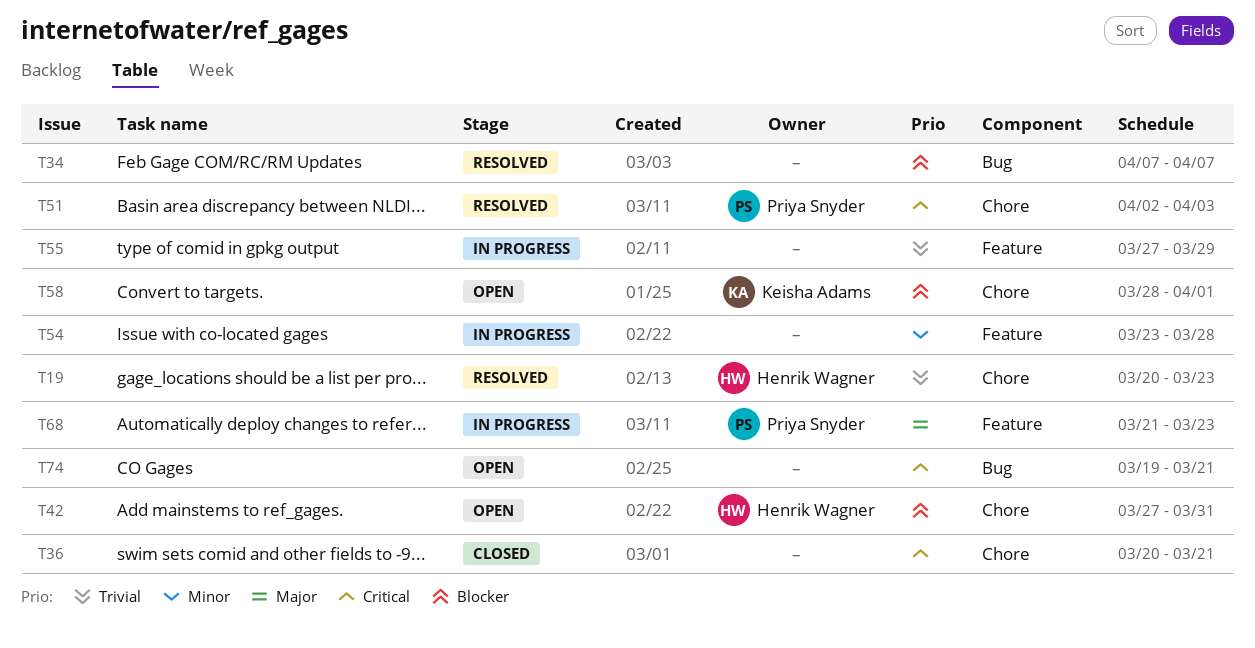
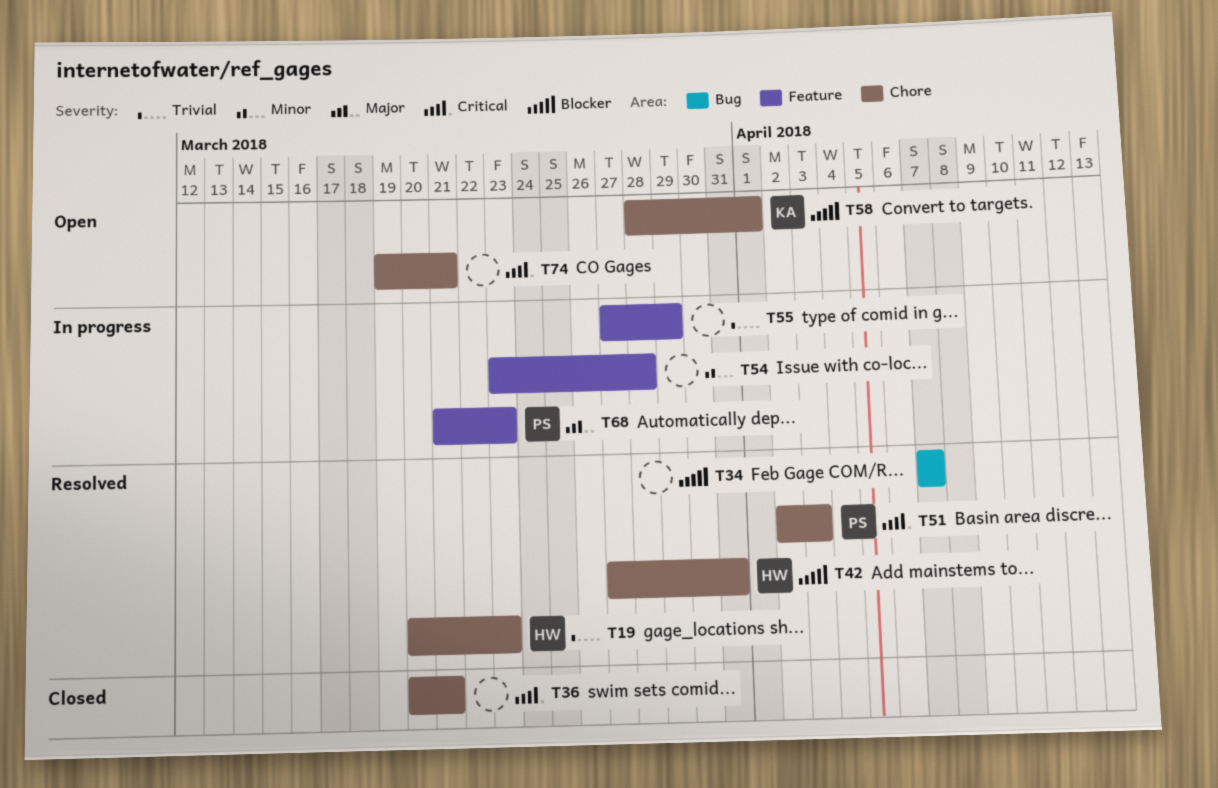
T42, status: Open -> Resolved
T74, label: Bug -> Chore

